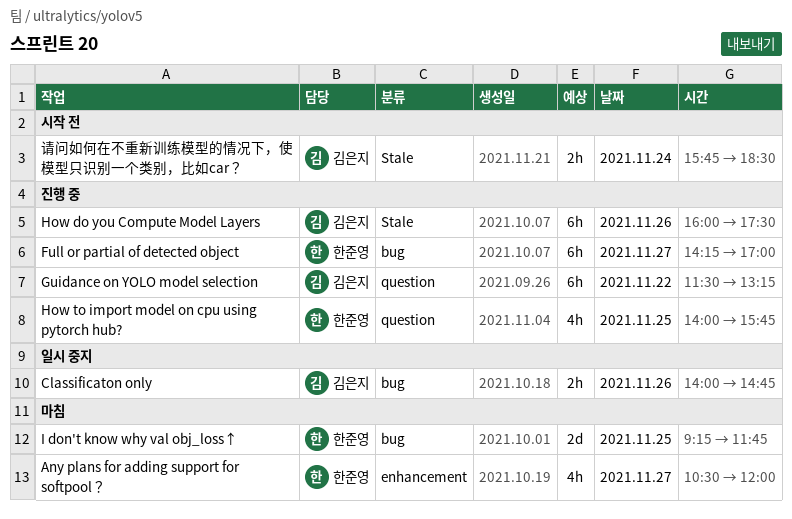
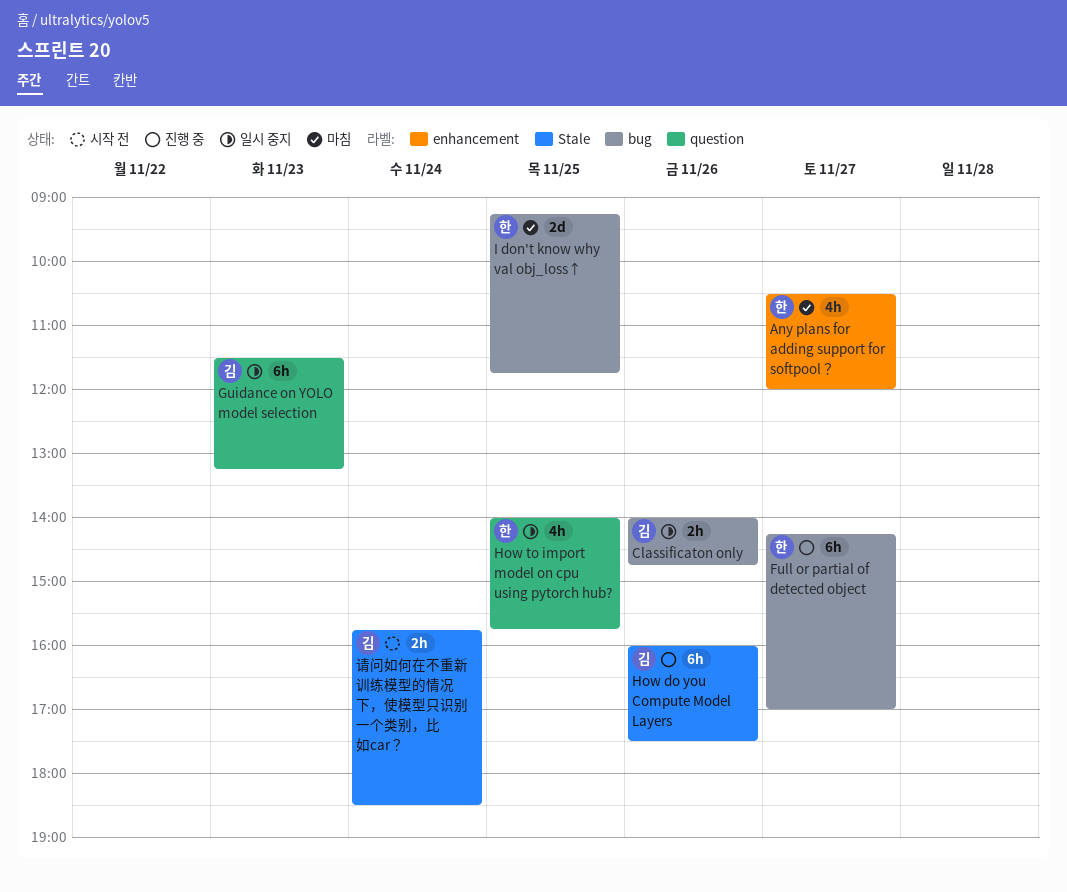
Guidance on YOLO model selection, status: 진행 중 -> 일시 중지
Guidance on YOLO model selection, day: Nov 22 -> Nov 23
How to import model on cpu using pytorch hub?, status: 진행 중 -> 일시 중지

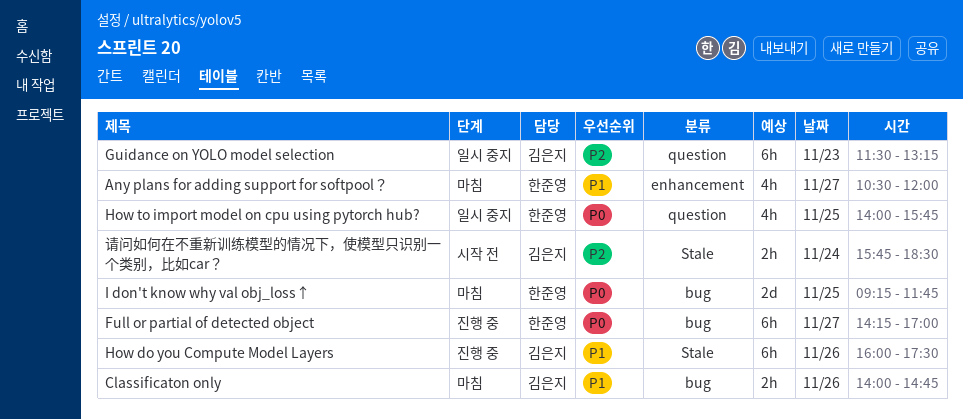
Classificaton only, status: 일시 중지 -> 마침

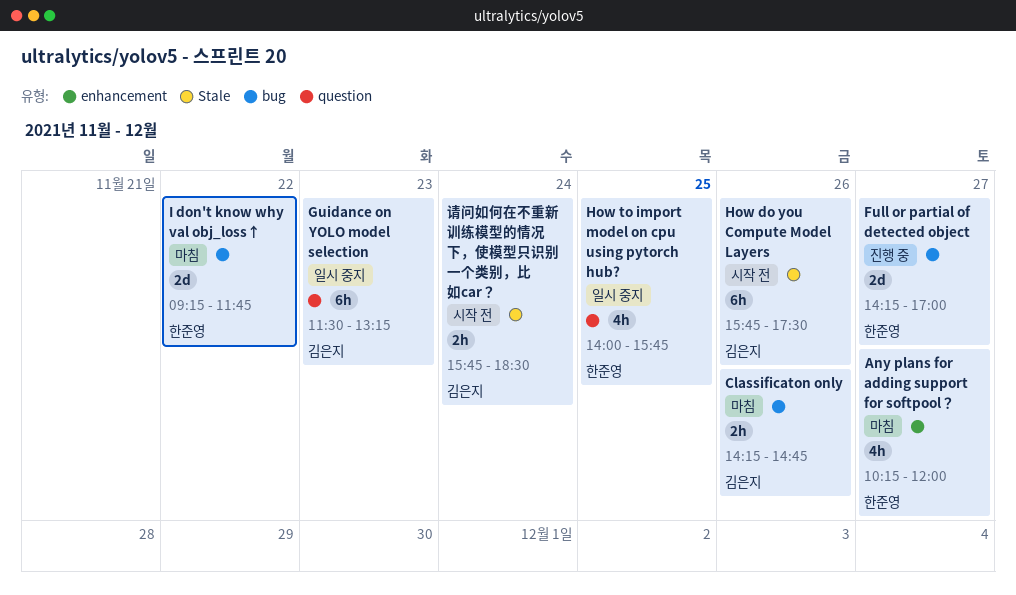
Any plans for adding support for softpool？, begins: 10:30 -> 10:15
Classificaton only, begins: 14:00 -> 14:15
Full or partial of detected object, estimate: 6h -> 2d
How do you Compute Model Layers, status: 진행 중 -> 시작 전
How do you Compute Model Layers, begins: 16:00 -> 15:45
I don't know why val obj_loss↑, day: Nov 25 -> Nov 22

